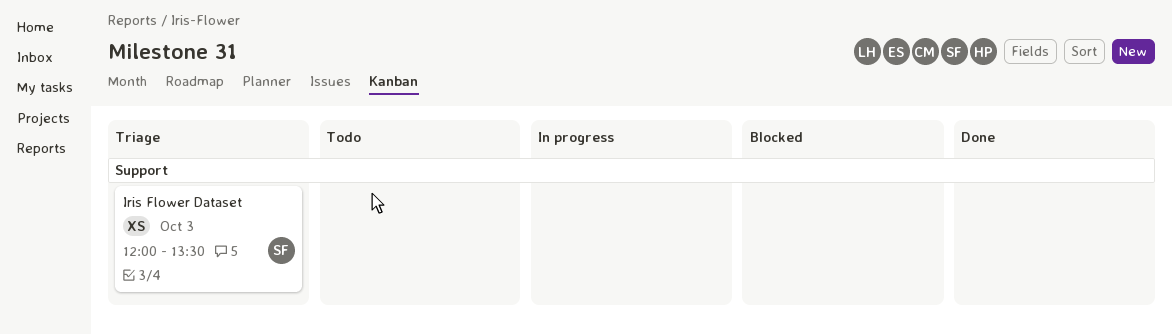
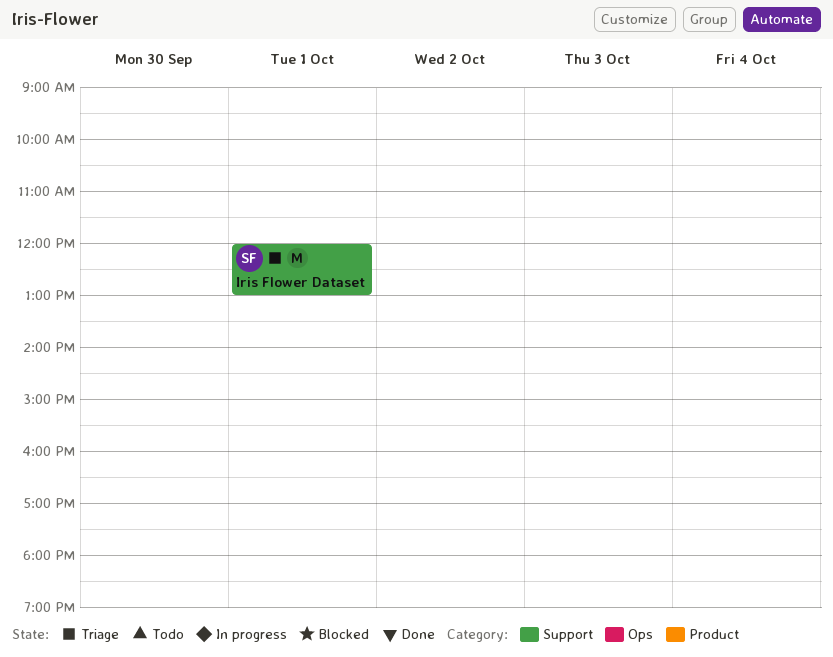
Iris Flower Dataset, estimate: XS -> M
Iris Flower Dataset, day: Oct 3 -> Oct 1
Iris Flower Dataset, ends: 13:30 -> 13:00

